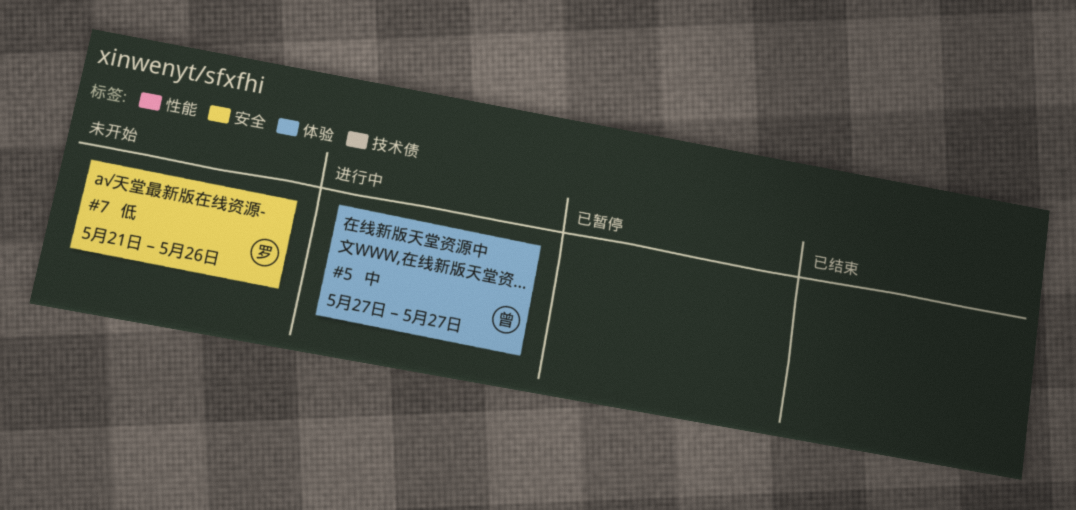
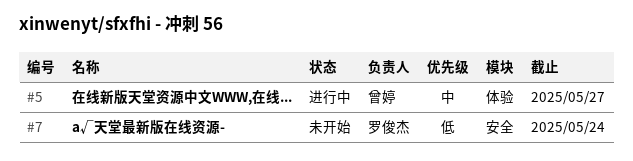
#7, due: May 26 -> May 24

